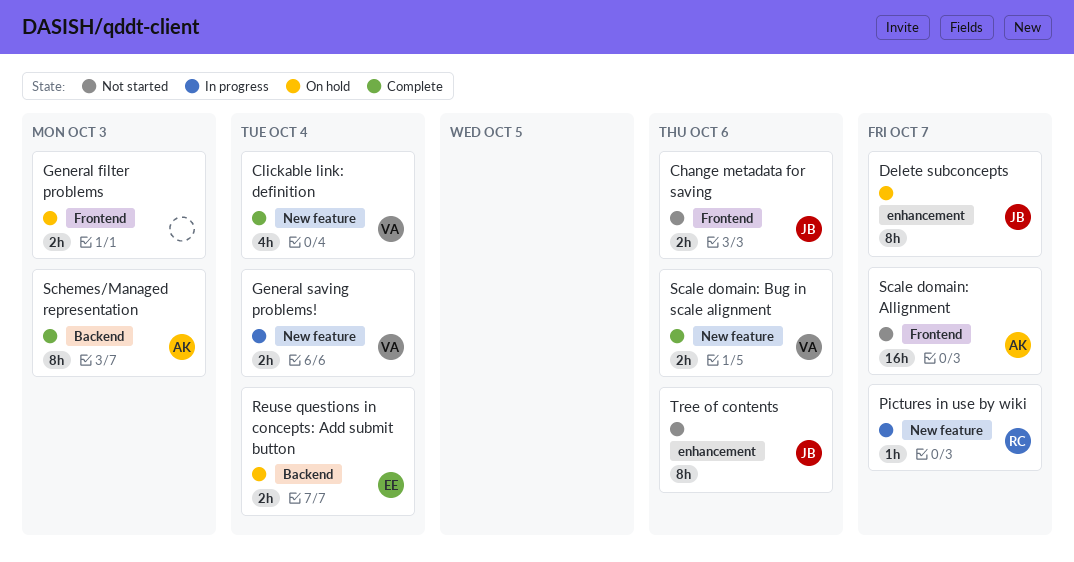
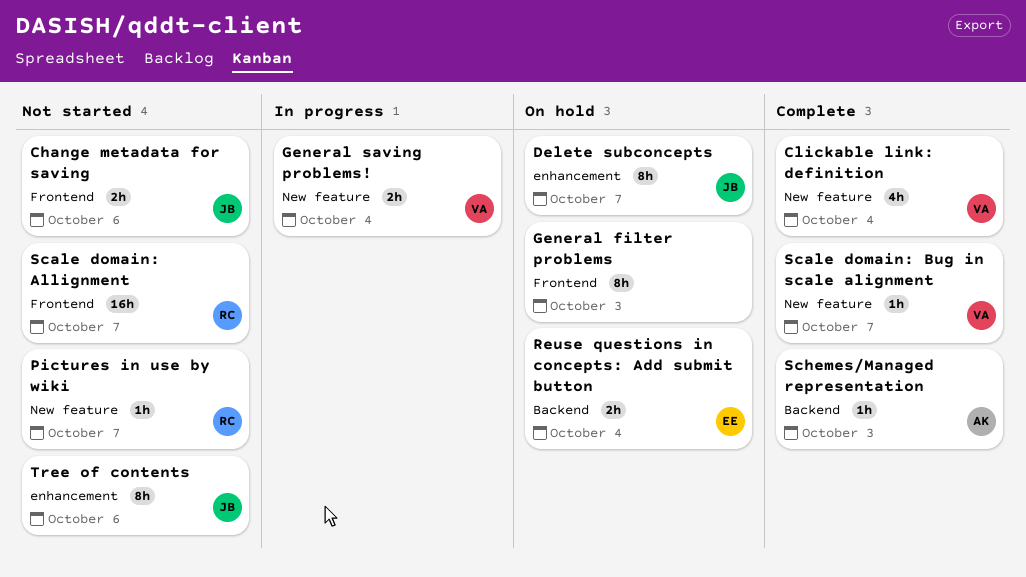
General filter problems, estimate: 2h -> 8h
Pictures in use by wiki, status: In progress -> Not started
Scale domain: Allignment, owner: AK -> RC
Scale domain: Bug in scale alignment, estimate: 2h -> 1h
Scale domain: Bug in scale alignment, due: Oct 6 -> Oct 7
Schemes/Managed representation, estimate: 8h -> 1h

